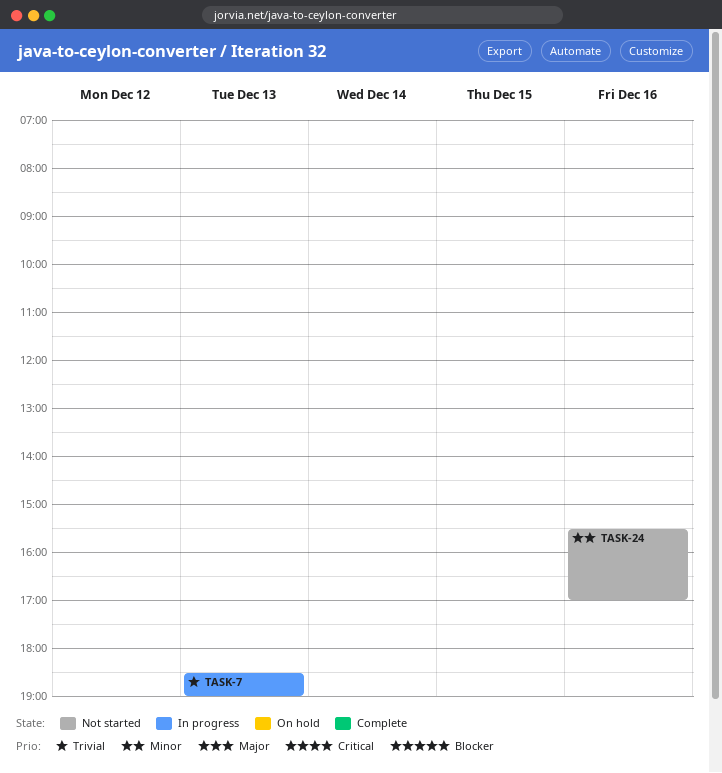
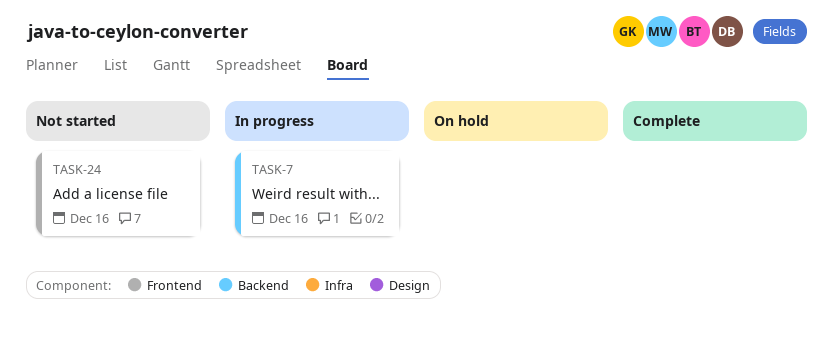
TASK-7, day: Dec 13 -> Dec 16

